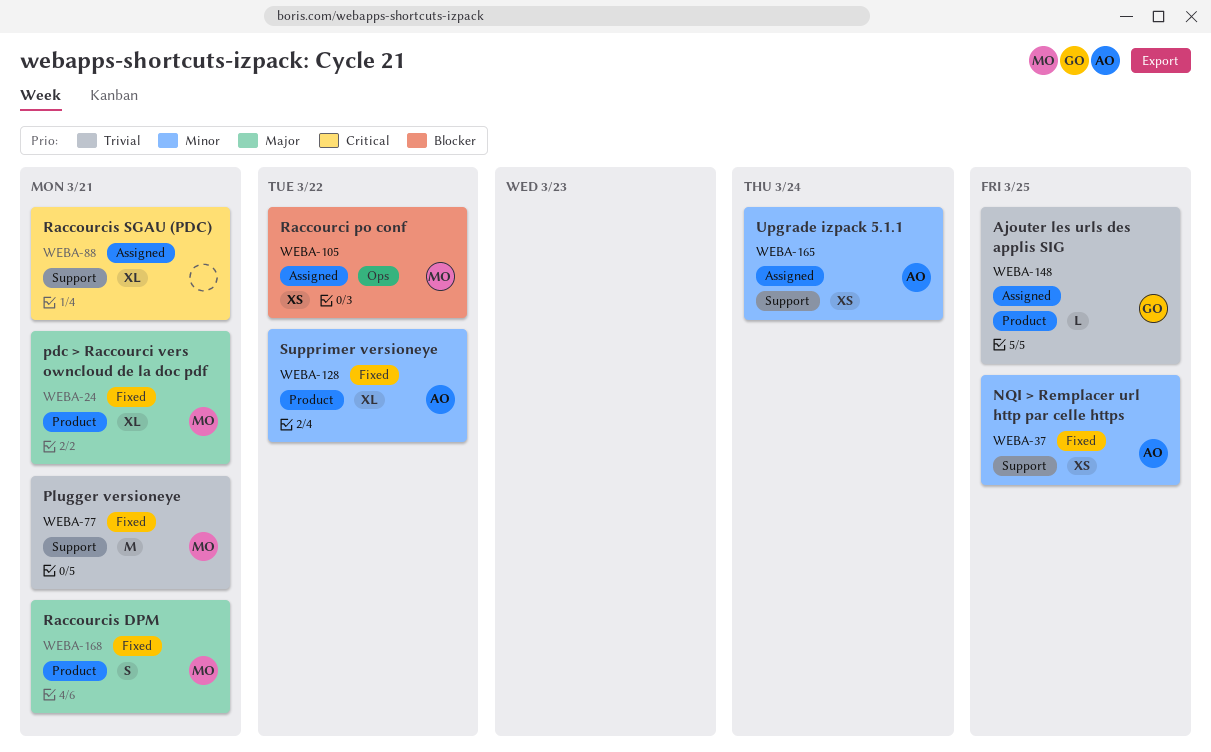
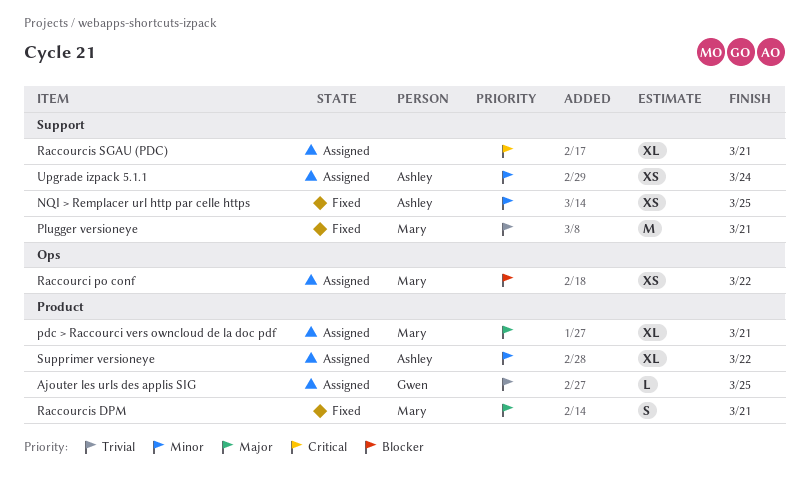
pdc > Raccourci vers owncloud de la doc pdf, status: Fixed -> Assigned
Supprimer versioneye, status: Fixed -> Assigned

